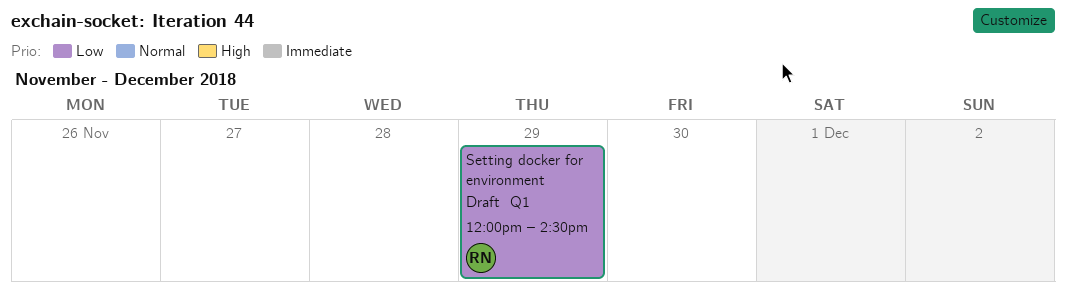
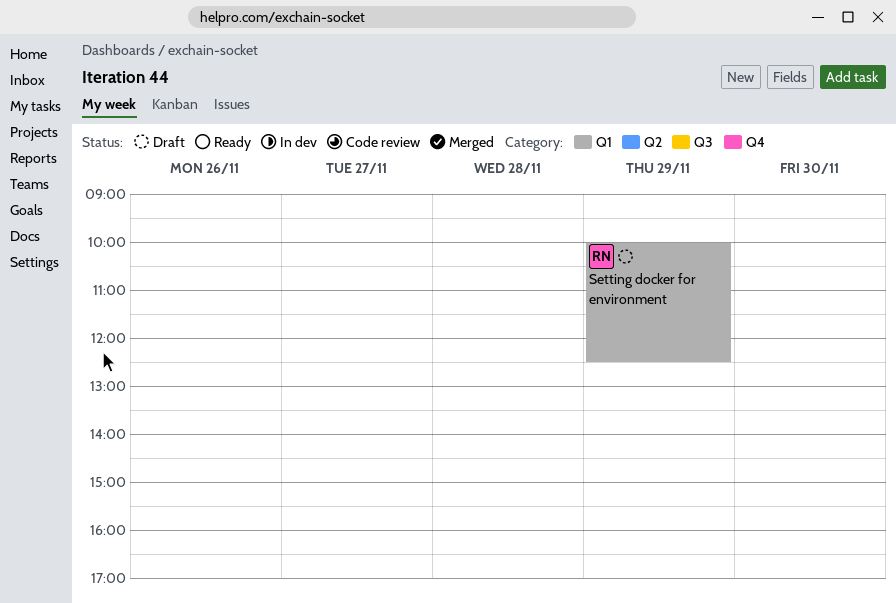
Setting docker for environment, begins: 12:00 -> 10:00
Setting docker for environment, ends: 14:30 -> 12:30

